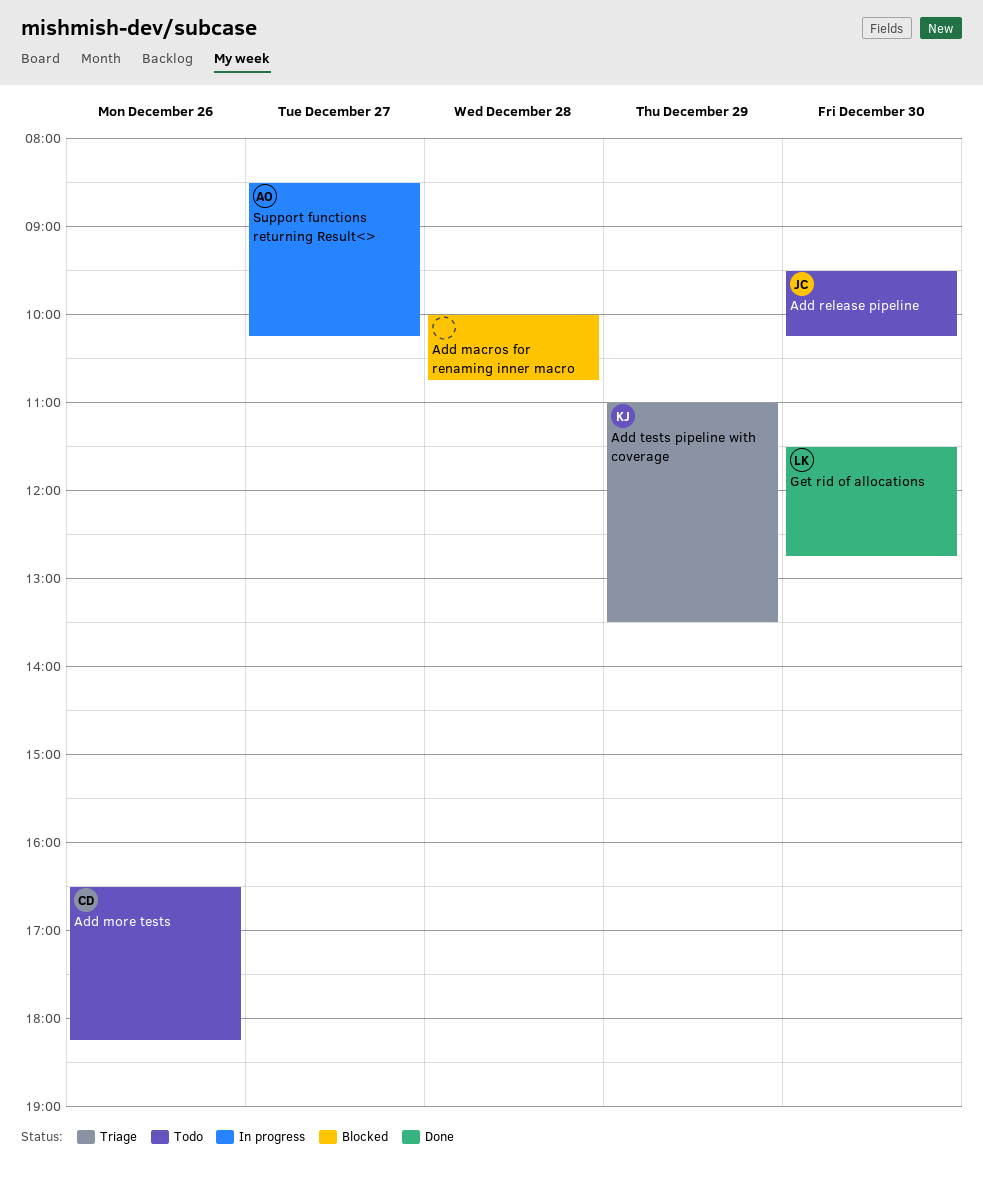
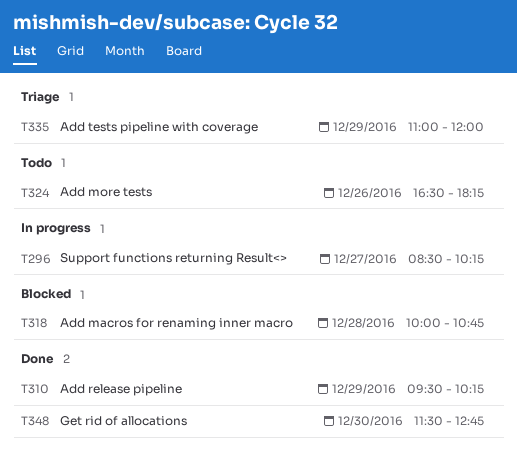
Add release pipeline, status: Todo -> Done
Add release pipeline, day: Dec 30 -> Dec 29
Add tests pipeline with coverage, ends: 13:30 -> 12:00

